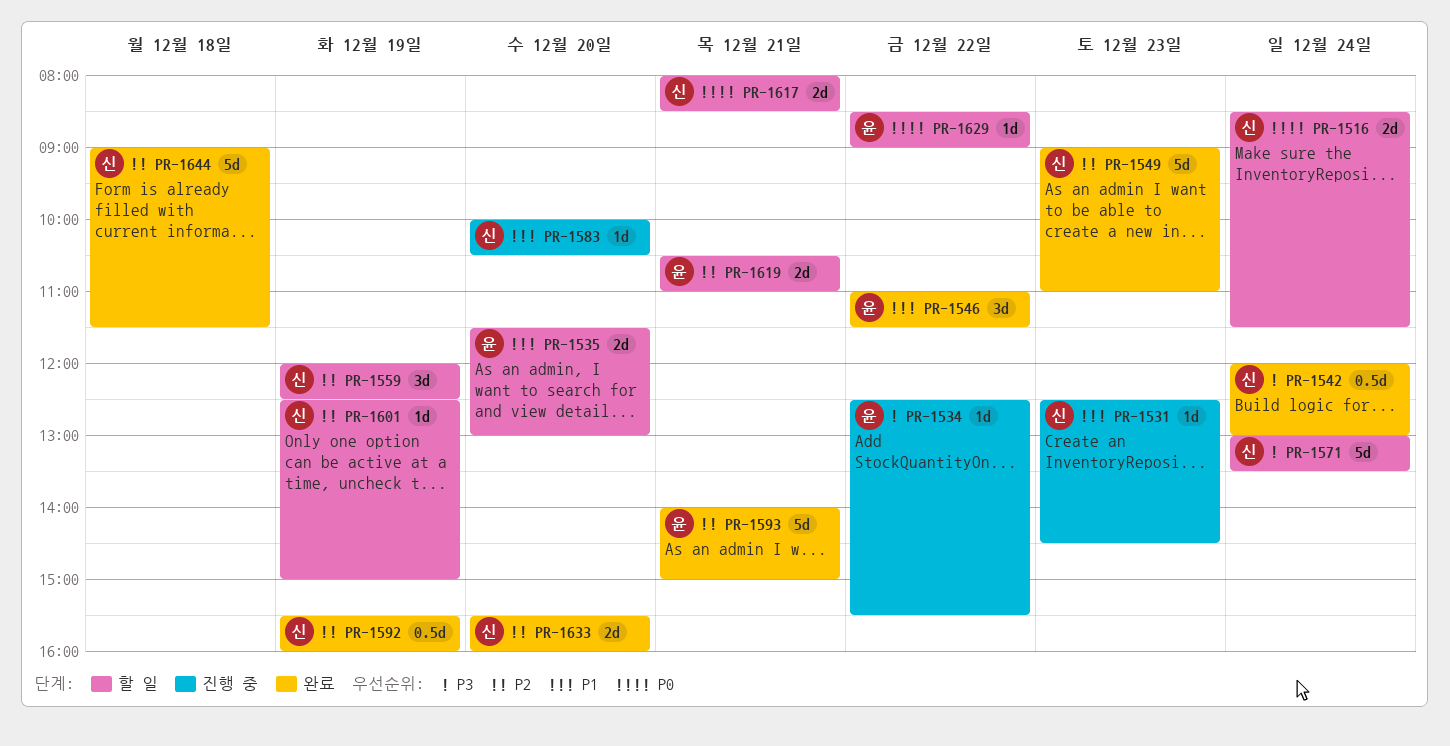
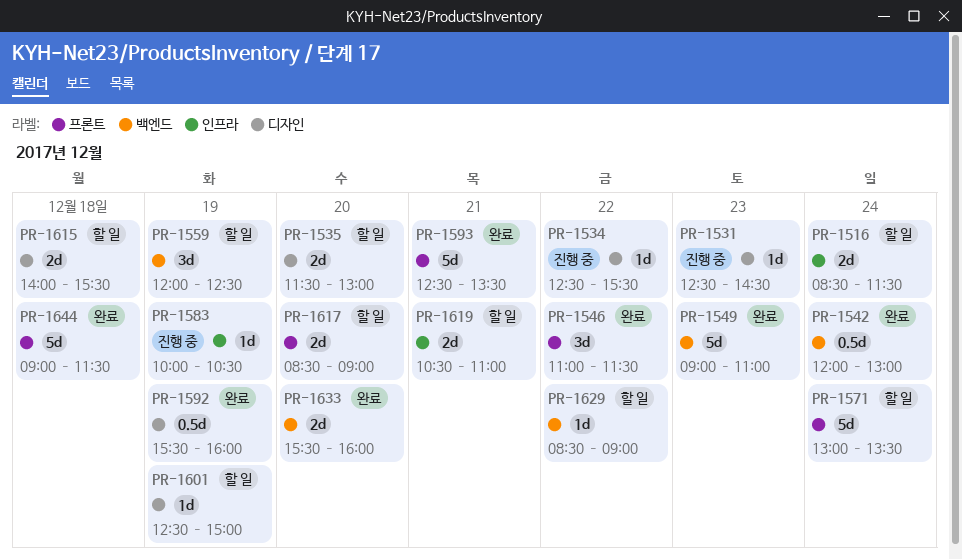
PR-1583, day: Dec 20 -> Dec 19
PR-1593, begins: 14:00 -> 12:30
PR-1593, ends: 15:00 -> 13:30
PR-1615: none -> present
PR-1617, day: Dec 21 -> Dec 20
PR-1617, begins: 08:00 -> 08:30
PR-1617, ends: 08:30 -> 09:00

